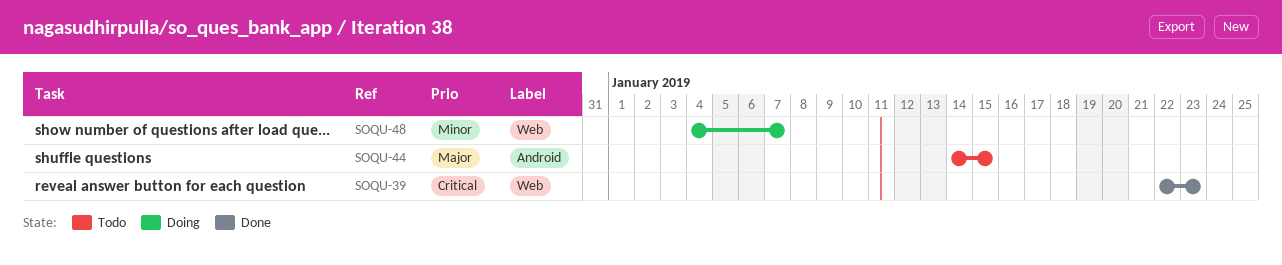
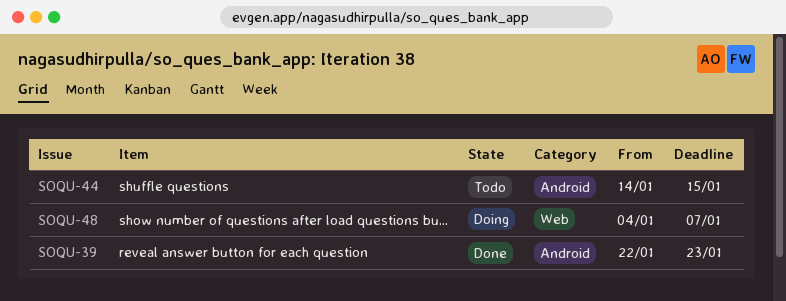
SOQU-39, label: Web -> Android

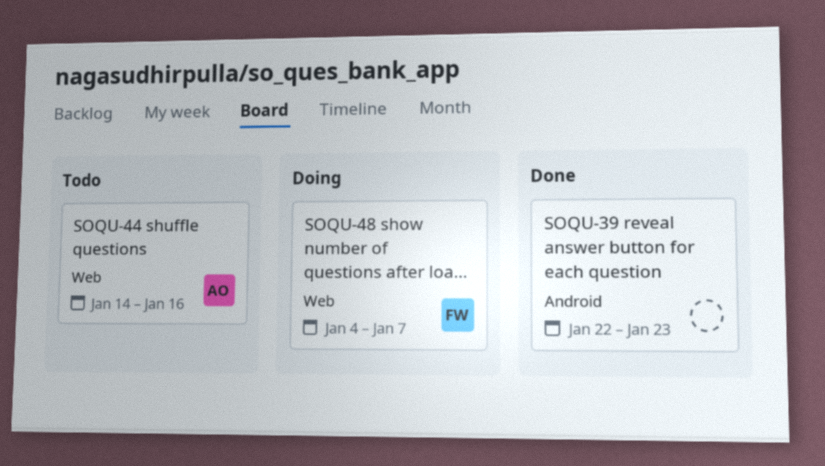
SOQU-44, label: Android -> Web
SOQU-44, due: Jan 15 -> Jan 16

